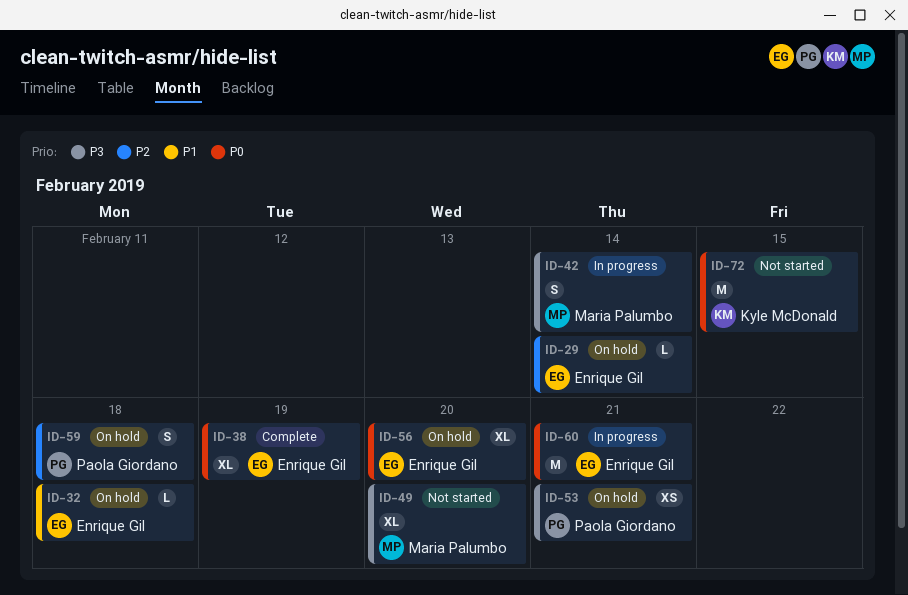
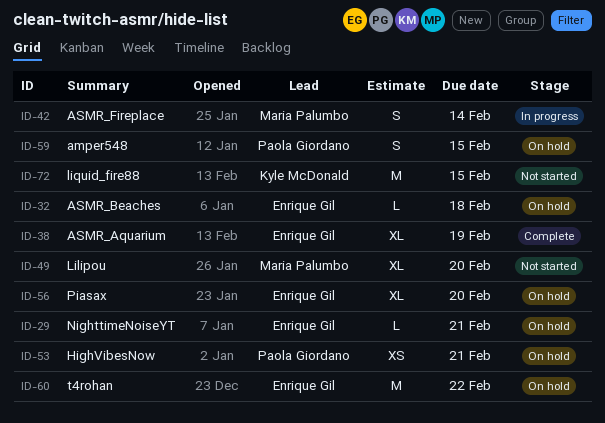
ID-29, due: Feb 14 -> Feb 21
ID-59, due: Feb 18 -> Feb 15
ID-60, status: In progress -> On hold
ID-60, due: Feb 21 -> Feb 22

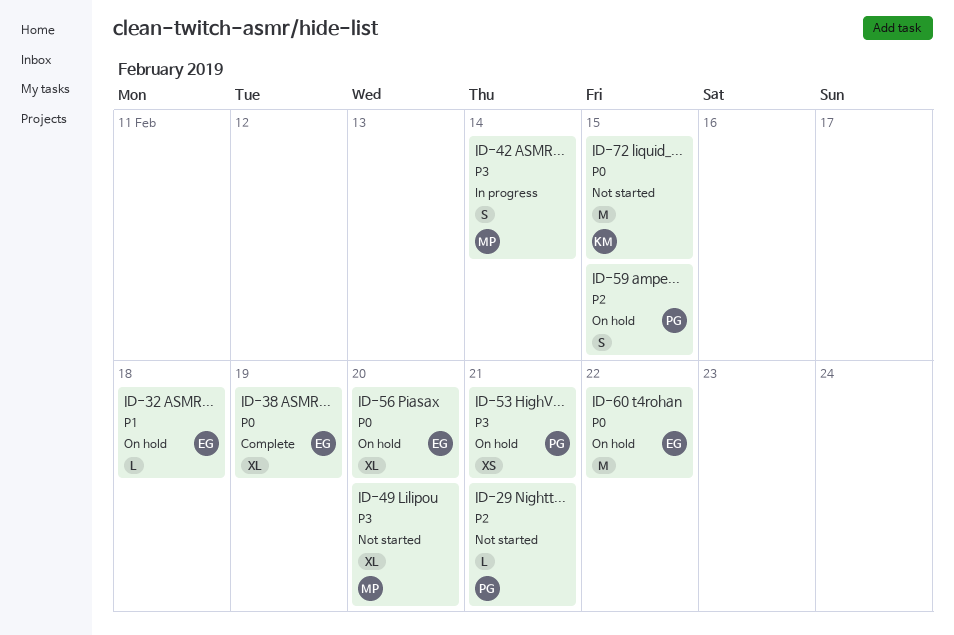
ID-29, status: On hold -> Not started
ID-29, owner: Enrique Gil -> Paola Giordano

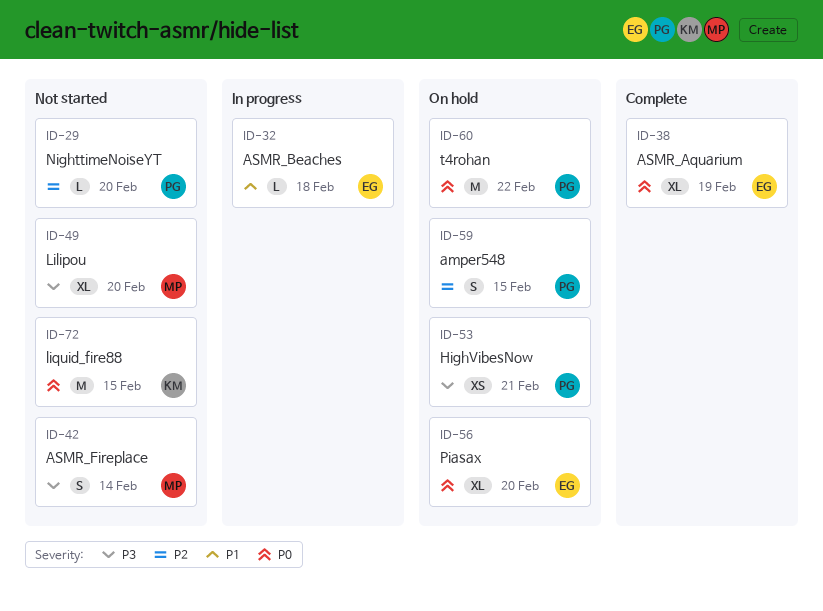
ID-29, due: Feb 21 -> Feb 20
ID-32, status: On hold -> In progress
ID-42, status: In progress -> Not started
ID-60, owner: EG -> PG

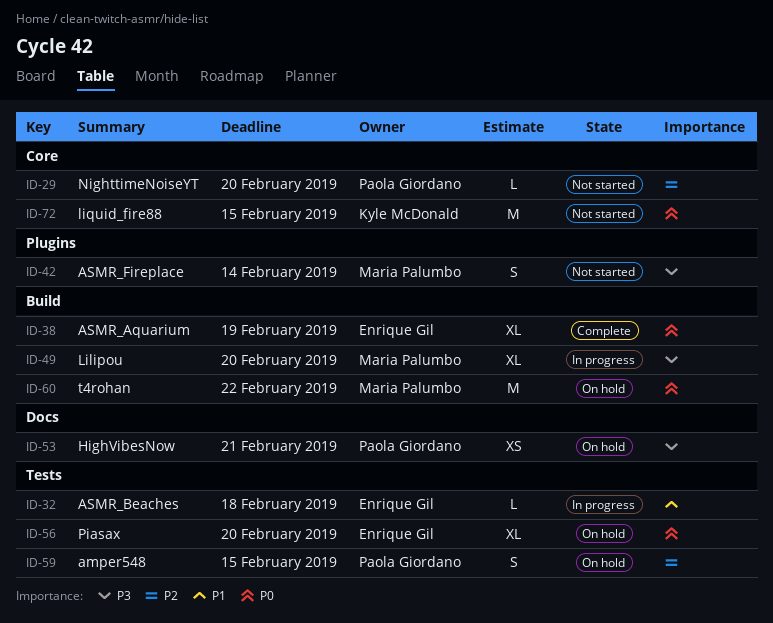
ID-49, status: Not started -> In progress
ID-60, owner: Paola Giordano -> Maria Palumbo

